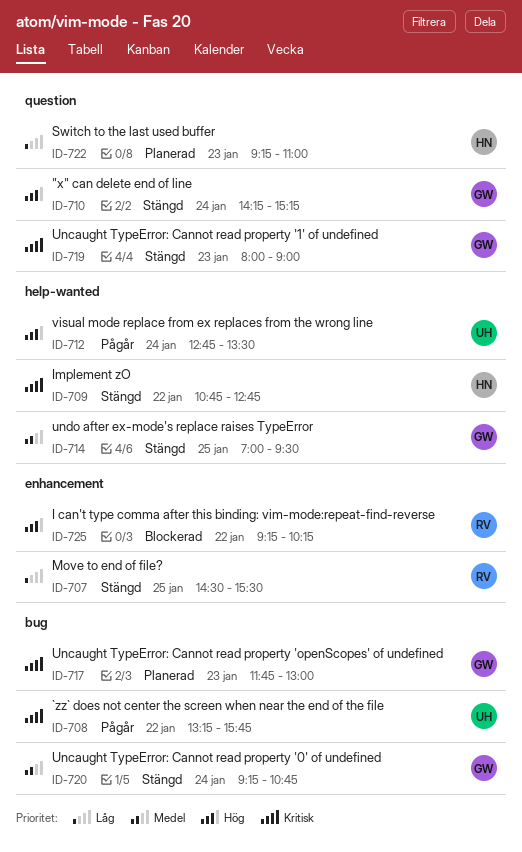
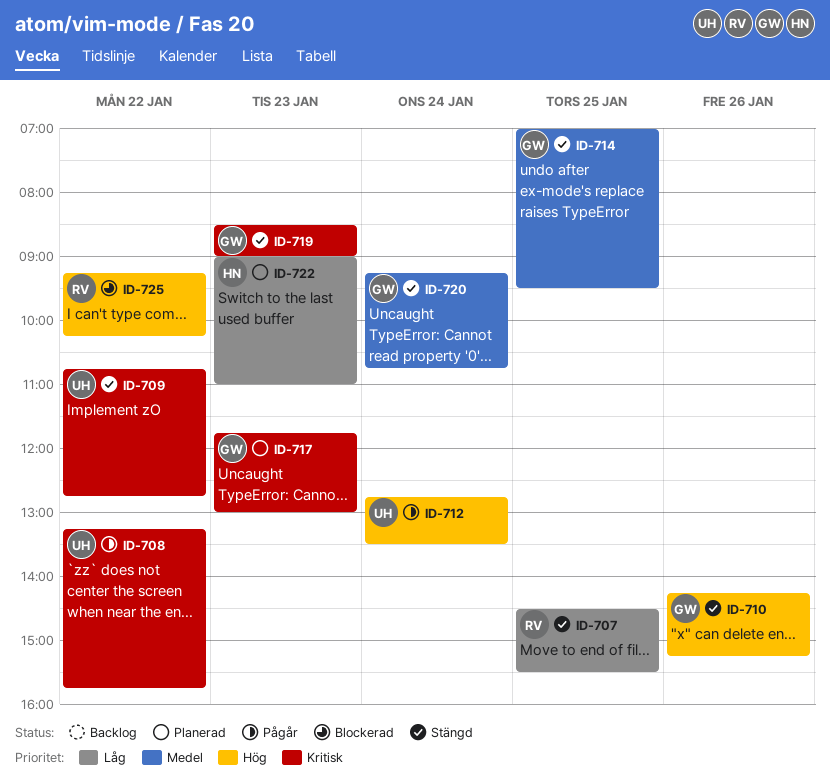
ID-709, owner: HN -> UH
ID-710, day: Jan 24 -> Jan 26
ID-719, begins: 08:00 -> 08:30
ID-722, begins: 09:15 -> 09:00

